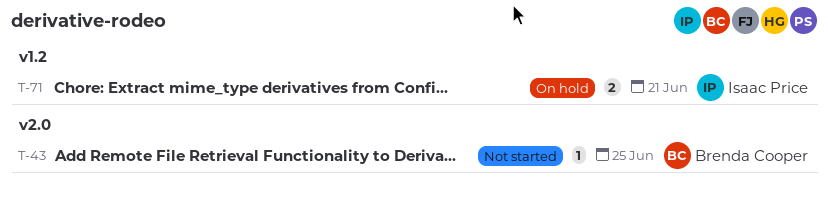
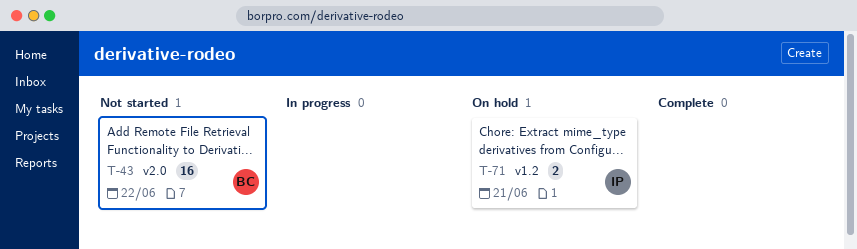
T-43, estimate: 1 -> 16
T-43, due: Jun 25 -> Jun 22

